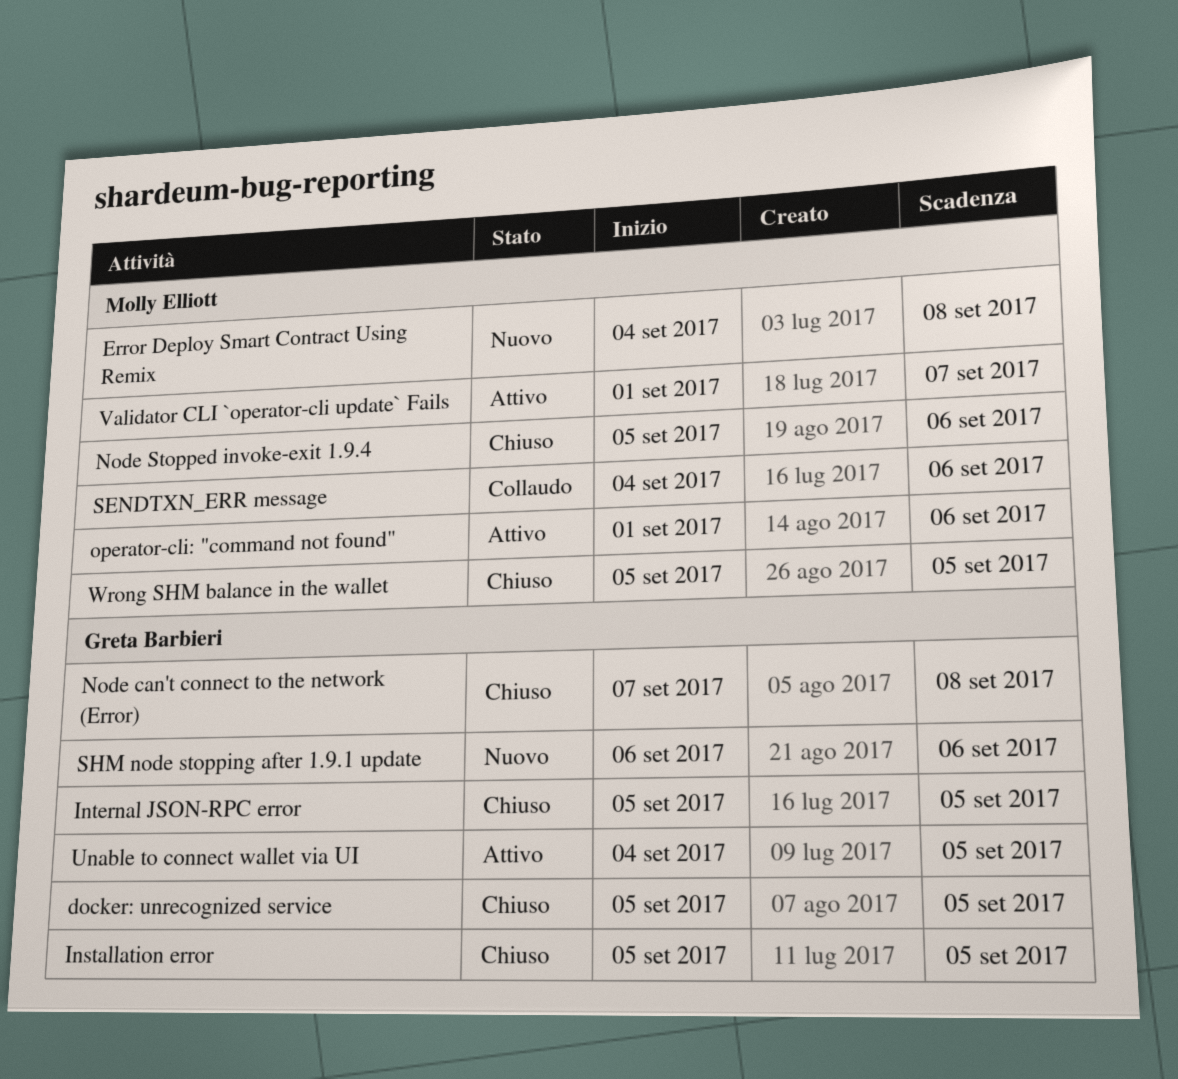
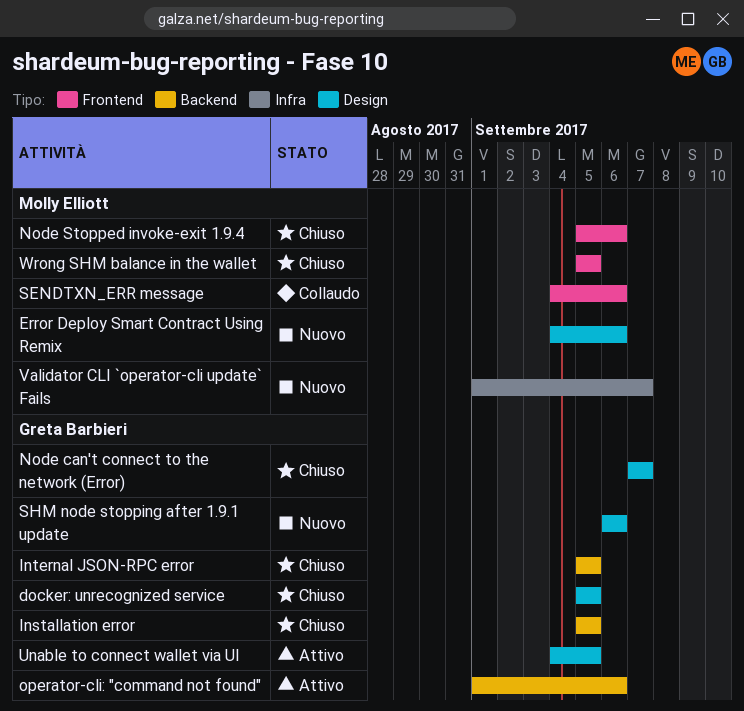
Error Deploy Smart Contract Using Remix, due: Sep 8 -> Sep 6
Node can't connect to the network (Error), due: Sep 8 -> Sep 7
operator-cli: "command not found", owner: Molly Elliott -> Greta Barbieri
Validator CLI `operator-cli update` Fails, status: Attivo -> Nuovo

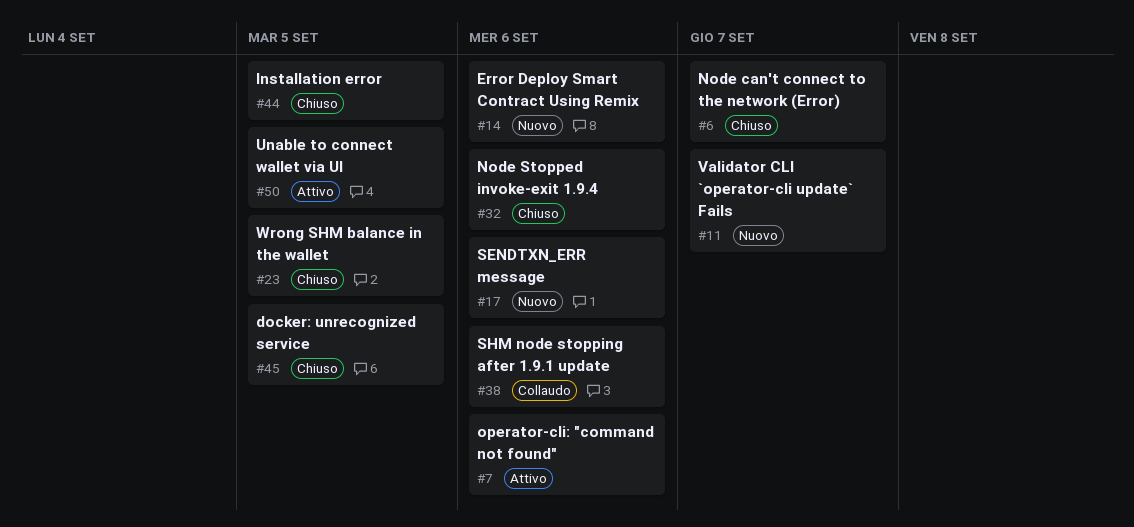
Internal JSON-RPC error: present -> none
SENDTXN_ERR message, status: Collaudo -> Nuovo
SHM node stopping after 1.9.1 update, status: Nuovo -> Collaudo

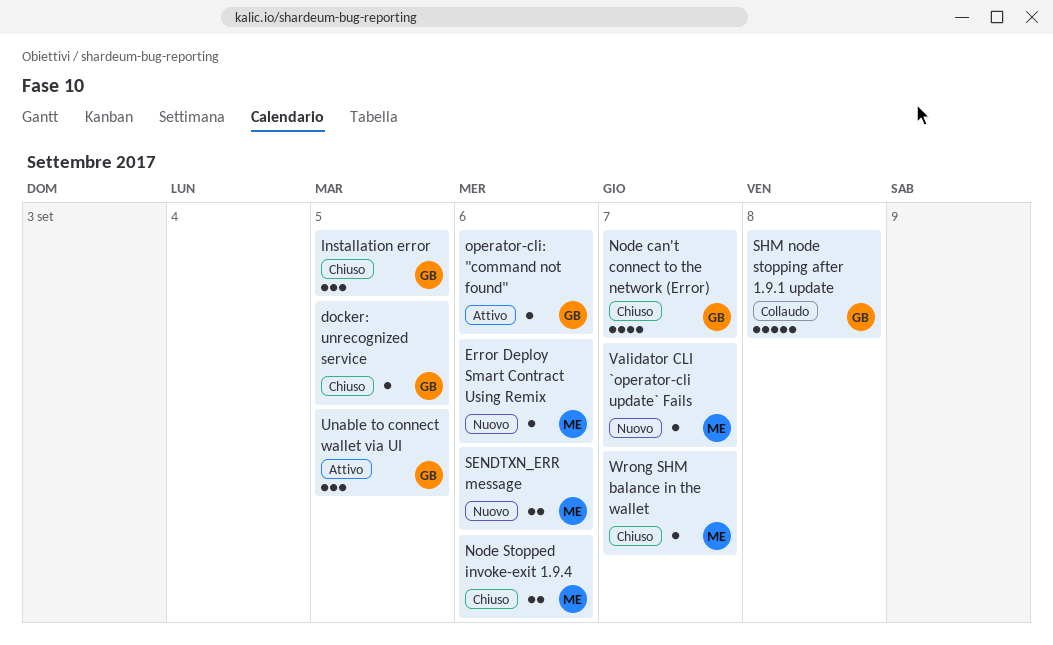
SHM node stopping after 1.9.1 update, due: Sep 6 -> Sep 8
Wrong SHM balance in the wallet, due: Sep 5 -> Sep 7

